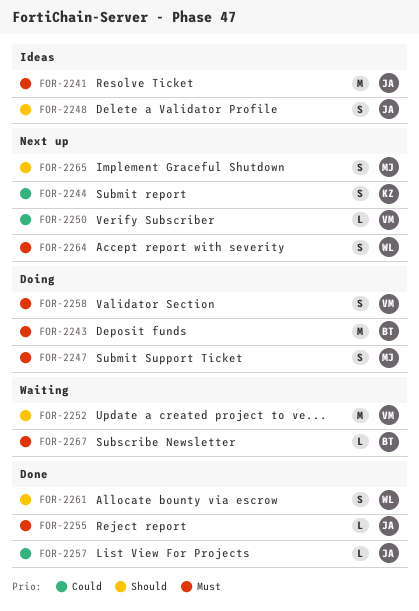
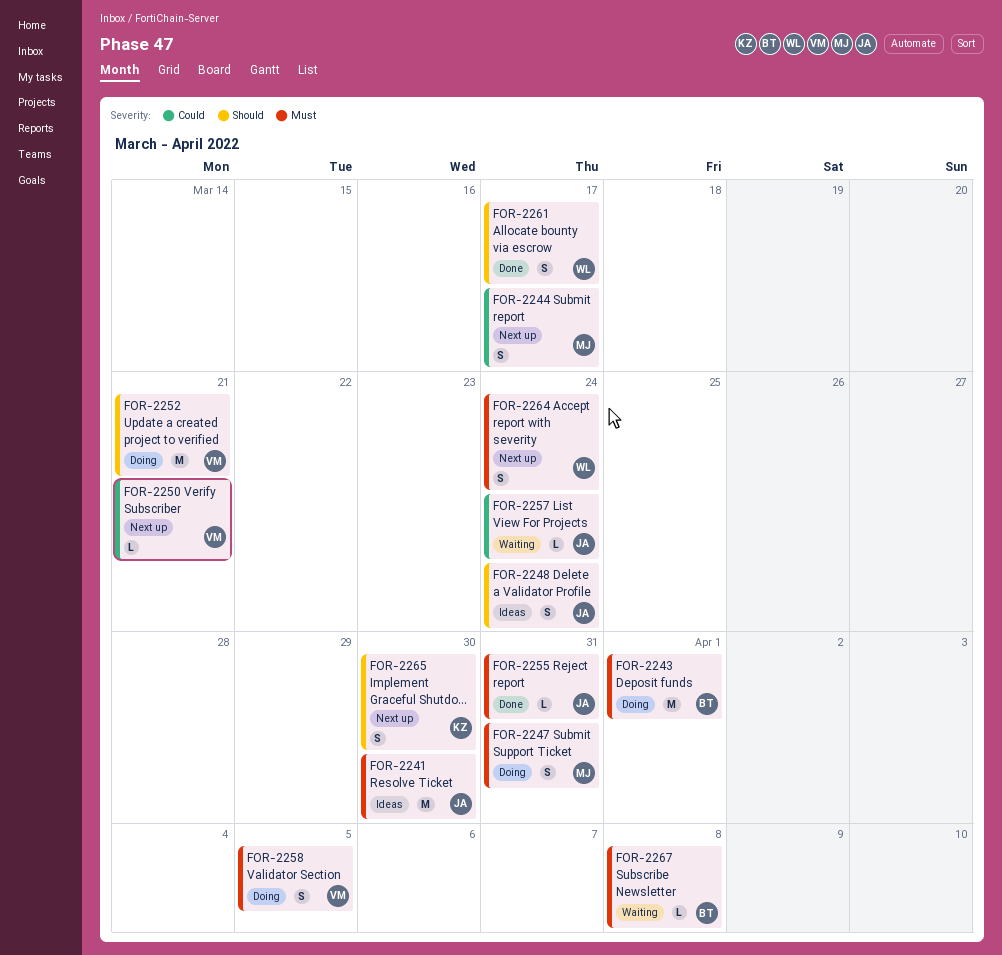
FOR-2244, owner: KZ -> MJ
FOR-2252, status: Waiting -> Doing
FOR-2257, status: Done -> Waiting
FOR-2265, owner: MJ -> KZ

